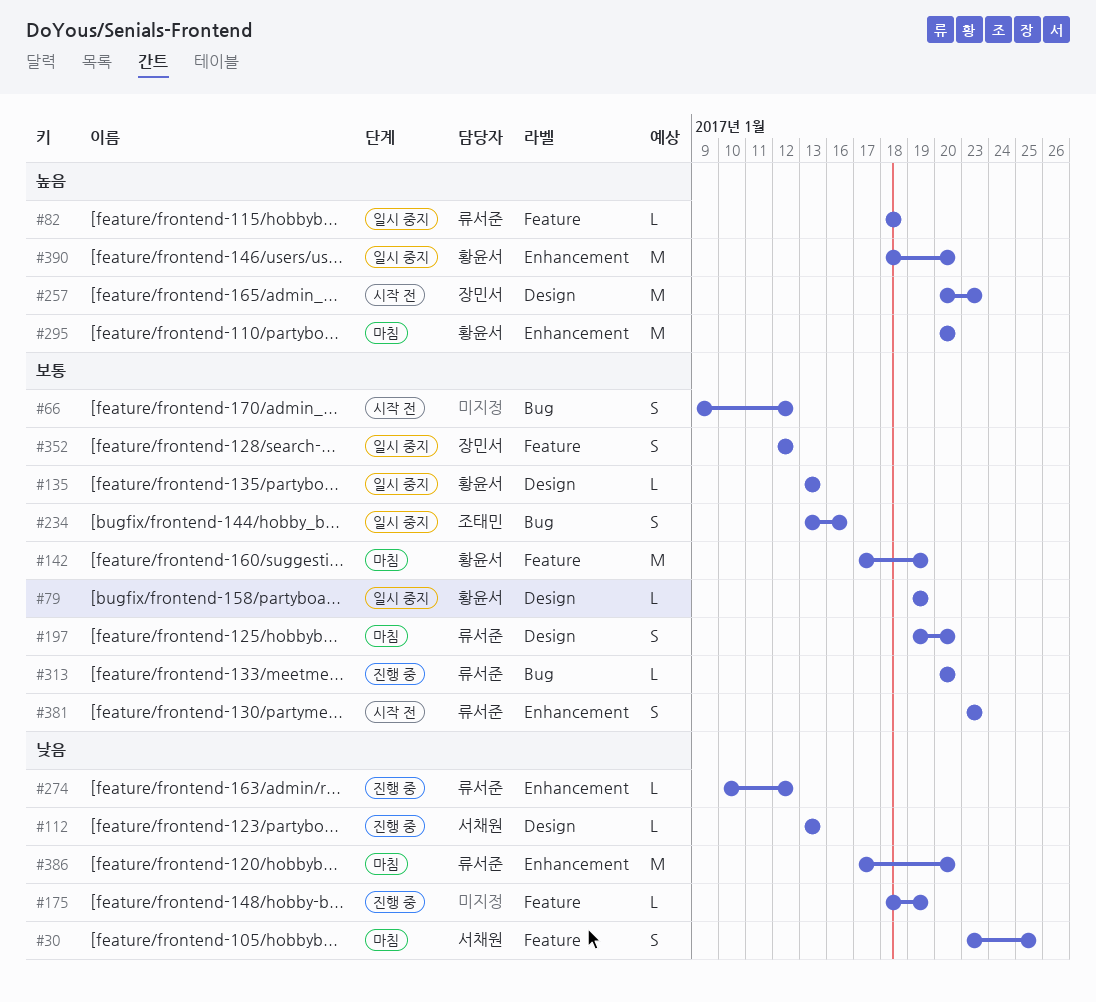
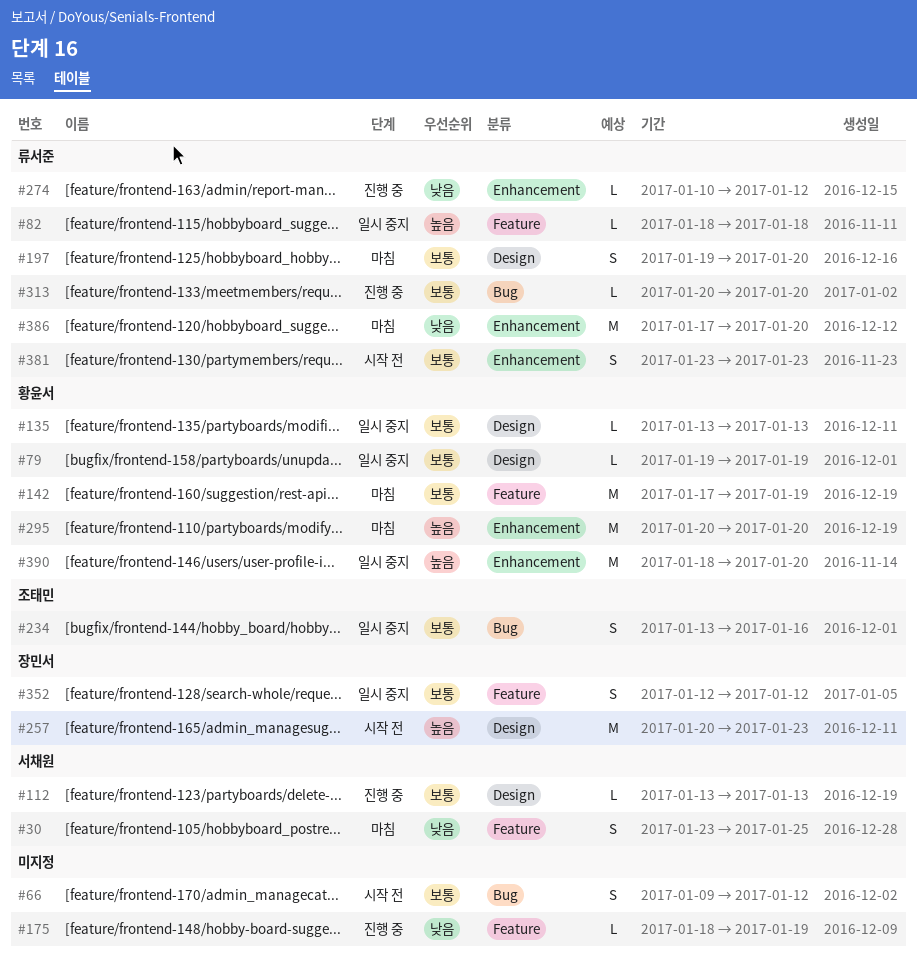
#112, priority: 낮음 -> 보통

